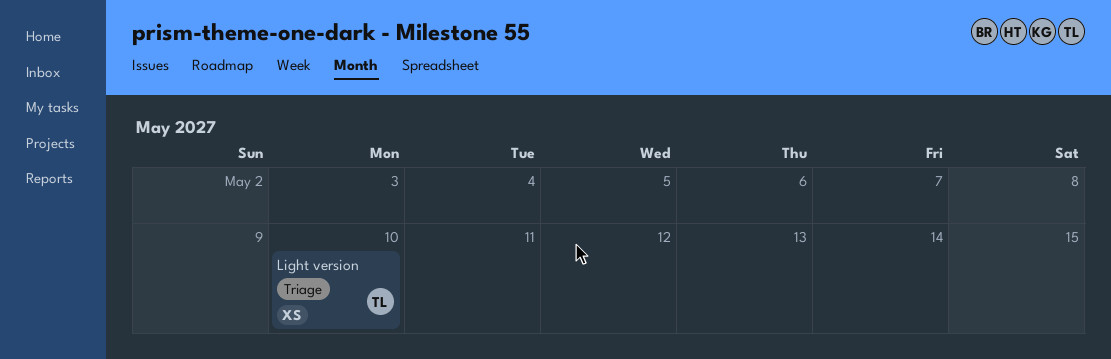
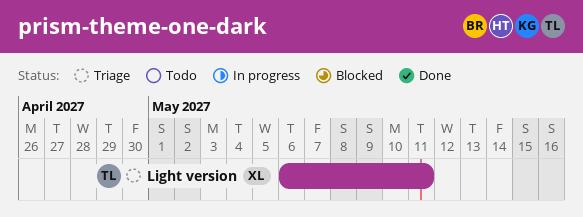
Light version, estimate: XS -> XL
Light version, due: May 10 -> May 11

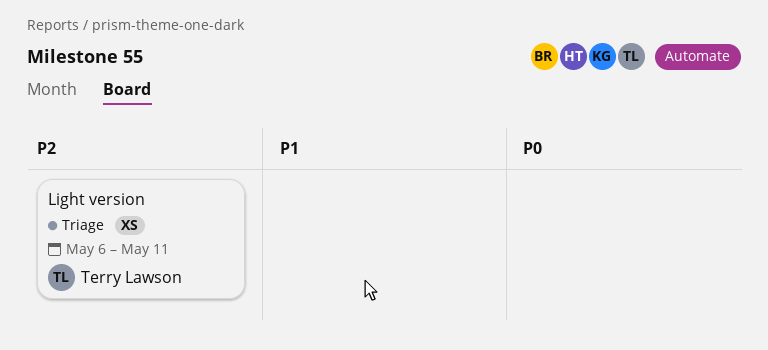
Light version, estimate: XL -> XS

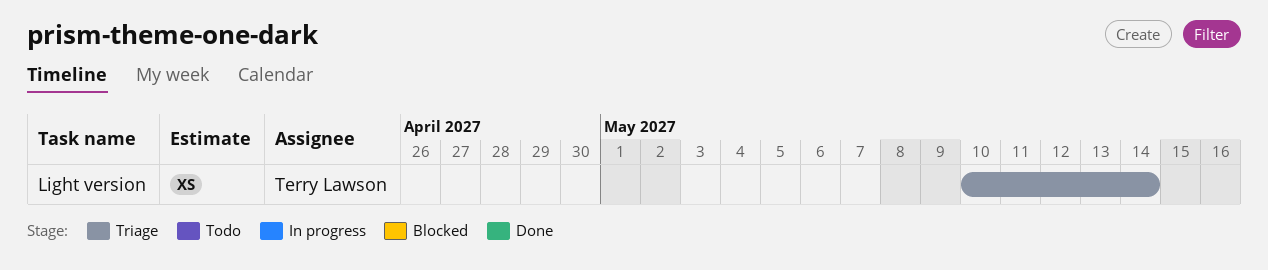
Light version, start: May 6 -> May 10
Light version, due: May 11 -> May 14

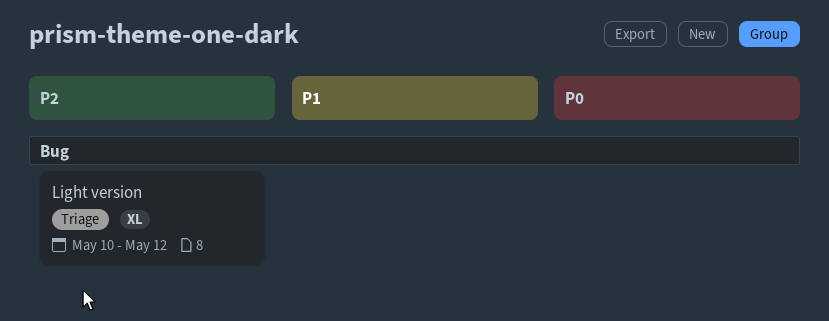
Light version, estimate: XS -> XL
Light version, due: May 14 -> May 12

